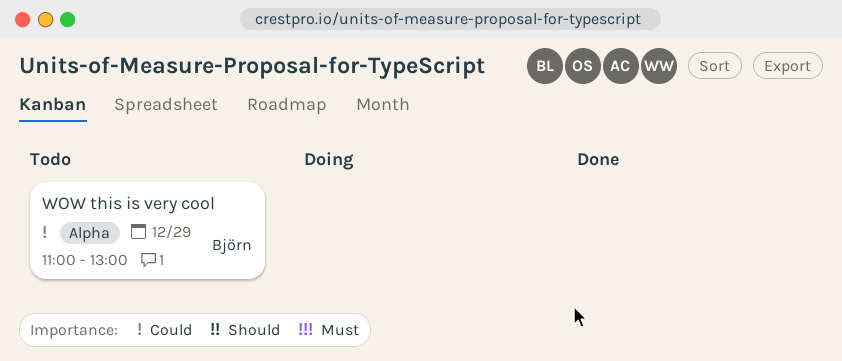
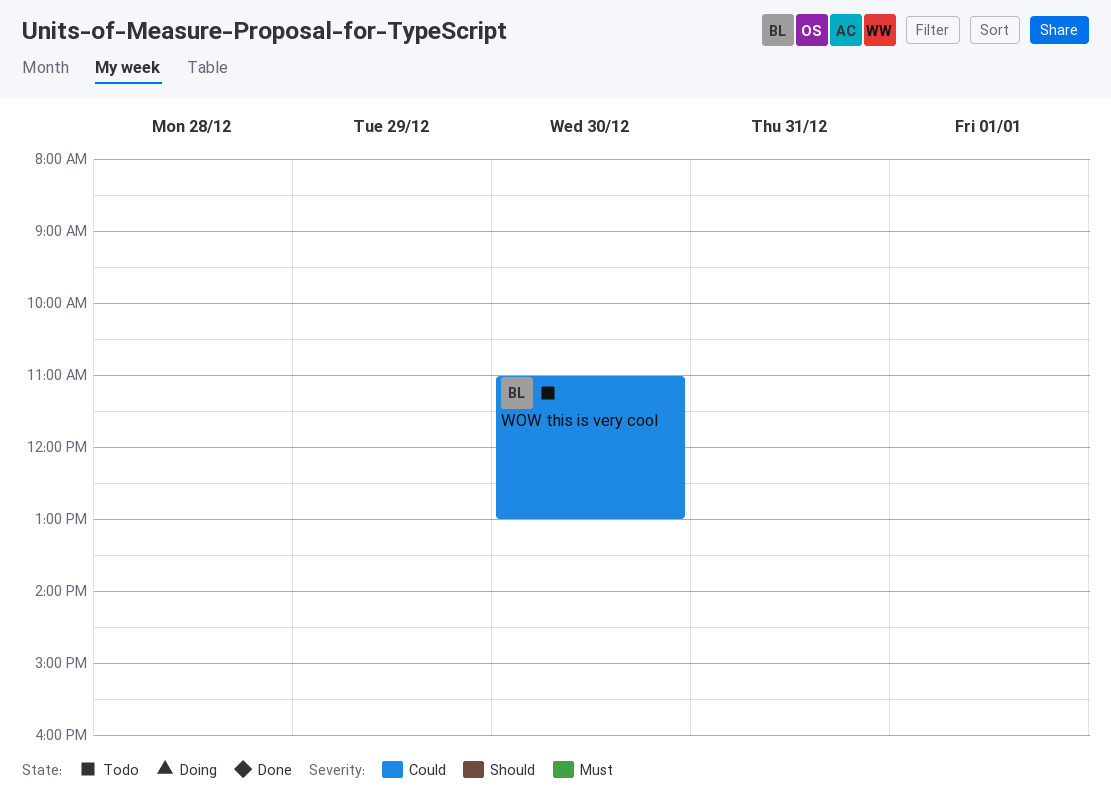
WOW this is very cool, day: Dec 29 -> Dec 30

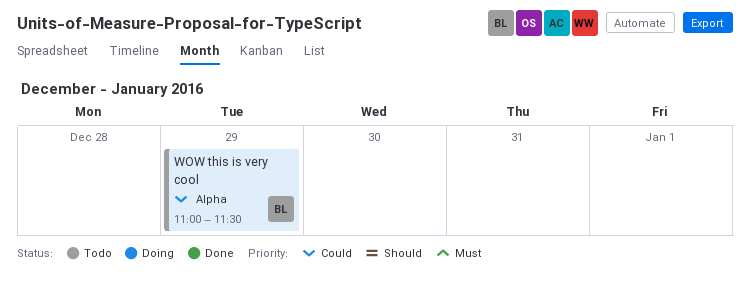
WOW this is very cool, day: Dec 30 -> Dec 29
WOW this is very cool, ends: 13:00 -> 11:30

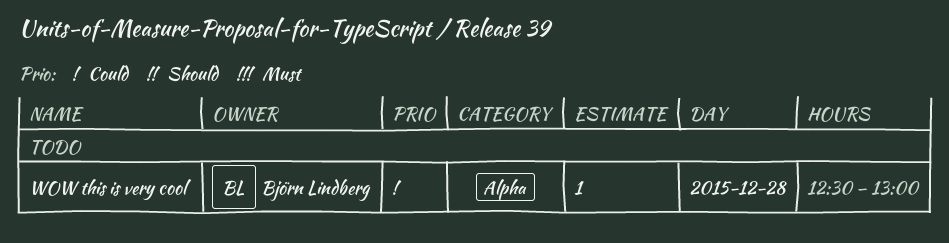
WOW this is very cool, day: Dec 29 -> Dec 28
WOW this is very cool, begins: 11:00 -> 12:30
WOW this is very cool, ends: 11:30 -> 13:00

